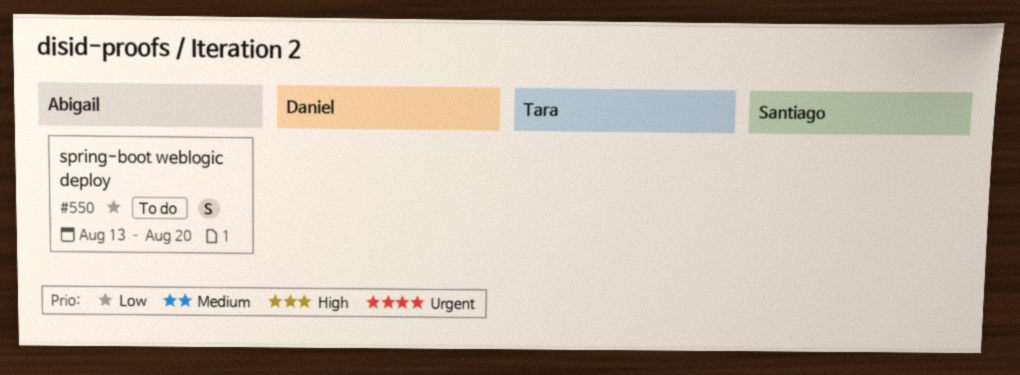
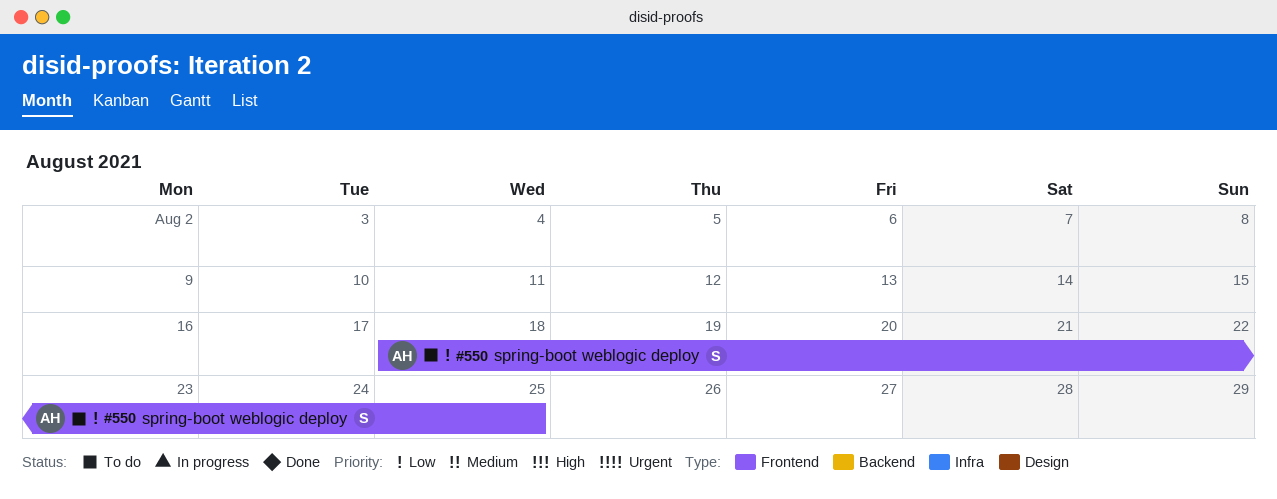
#550, start: Aug 13 -> Aug 18
#550, due: Aug 20 -> Aug 25

